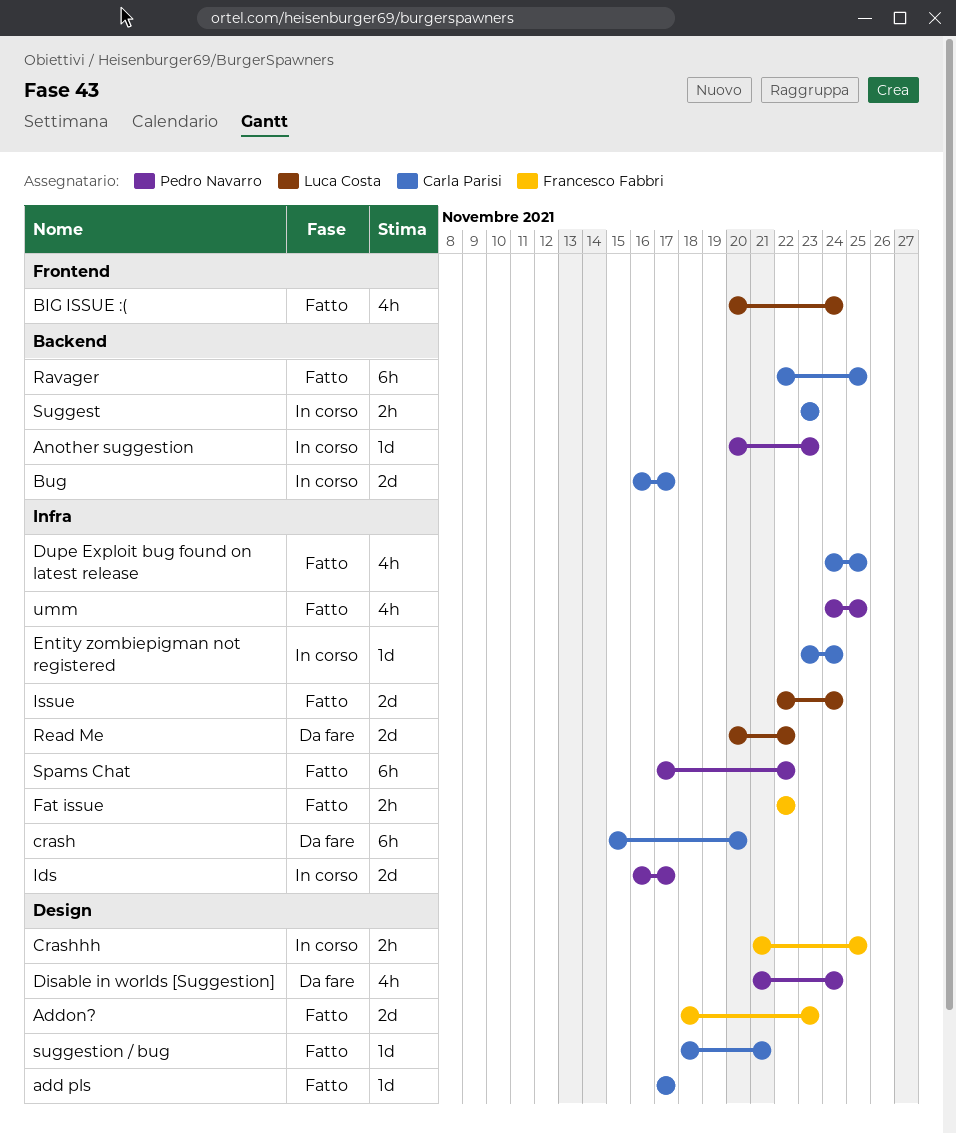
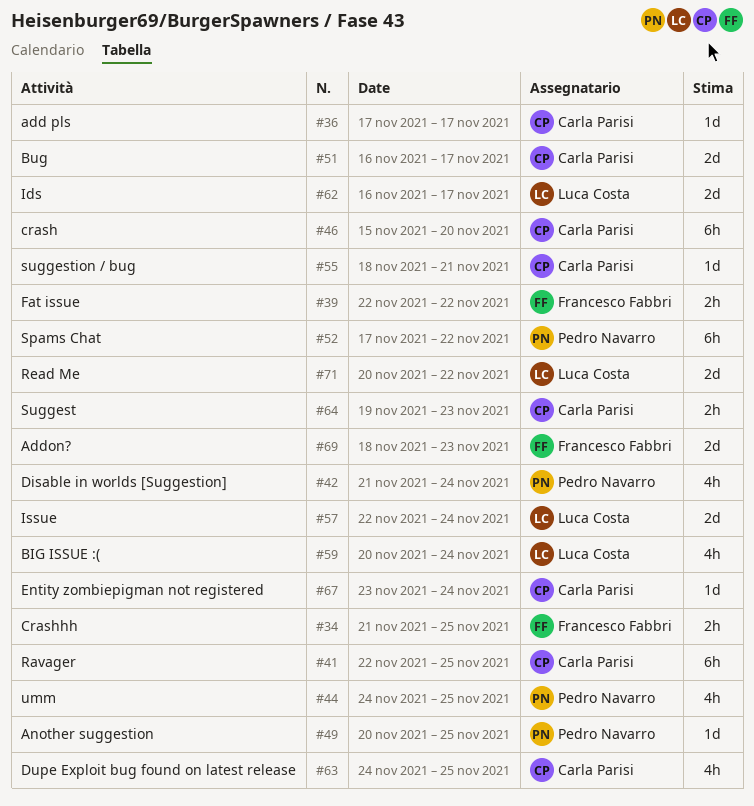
Another suggestion, due: Nov 23 -> Nov 25
Ids, owner: Pedro Navarro -> Luca Costa
Suggest, start: Nov 23 -> Nov 19

